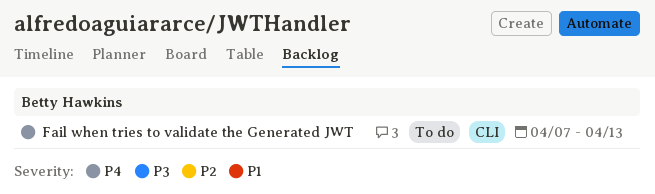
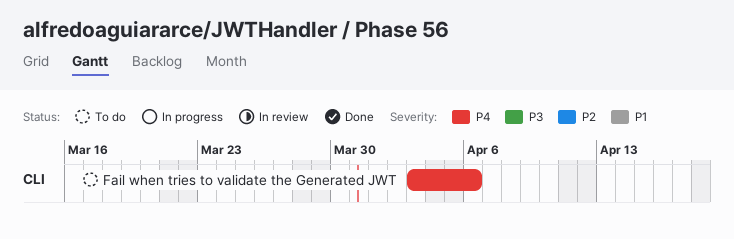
Fail when tries to validate the Generated JWT, start: Apr 7 -> Apr 3
Fail when tries to validate the Generated JWT, due: Apr 13 -> Apr 6

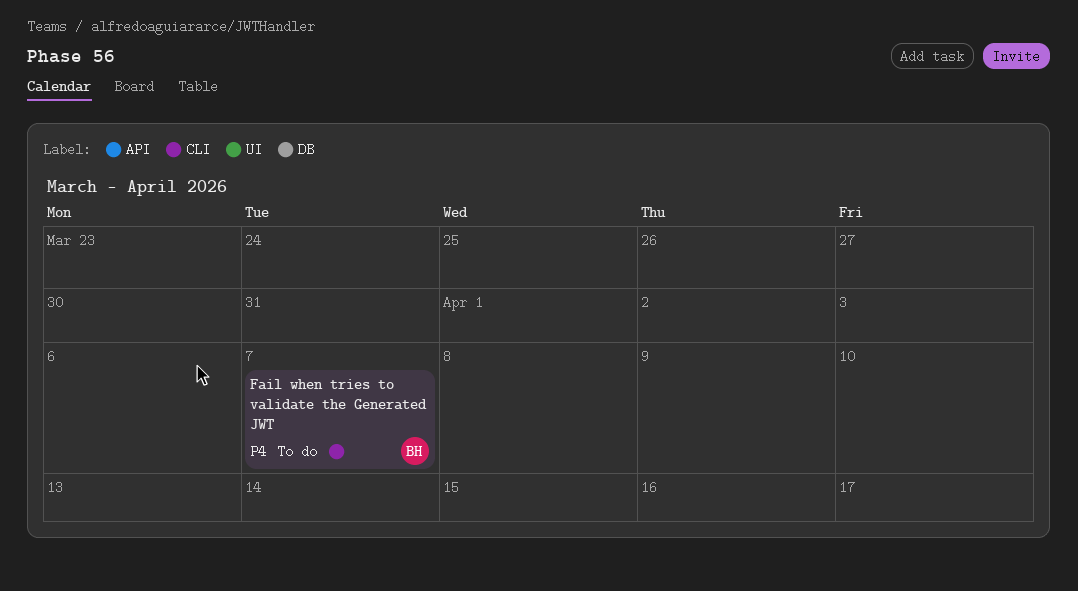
Fail when tries to validate the Generated JWT, due: Apr 6 -> Apr 7

